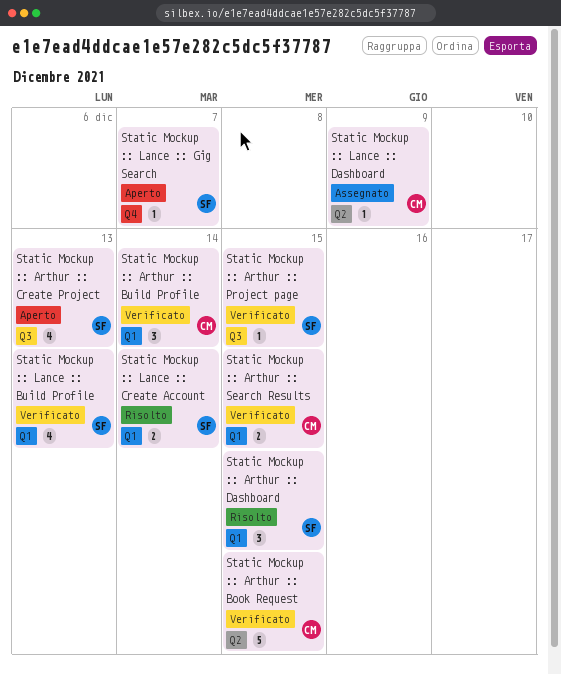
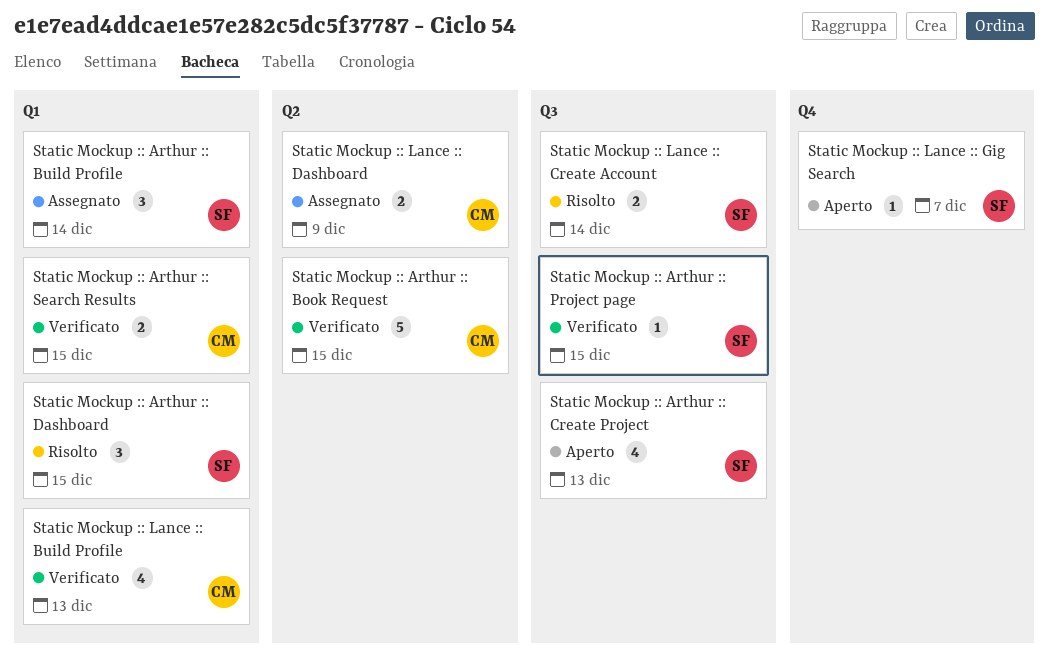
Static Mockup :: Arthur :: Build Profile, status: Verificato -> Assegnato
Static Mockup :: Arthur :: Build Profile, owner: CM -> SF
Static Mockup :: Lance :: Build Profile, owner: SF -> CM
Static Mockup :: Lance :: Create Account, label: Q1 -> Q3
Static Mockup :: Lance :: Dashboard, estimate: 1 -> 2

